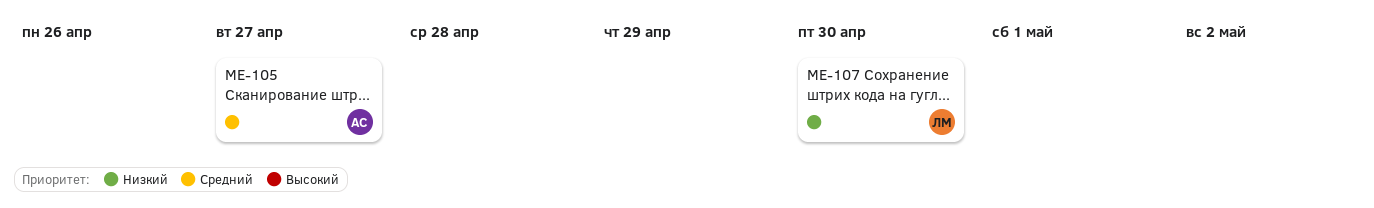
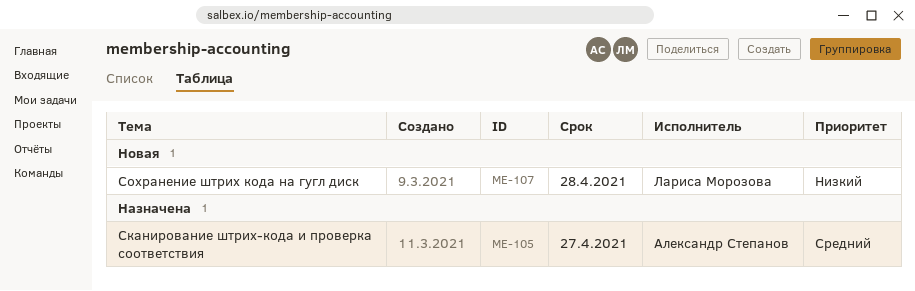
ME-107, due: Apr 30 -> Apr 28

